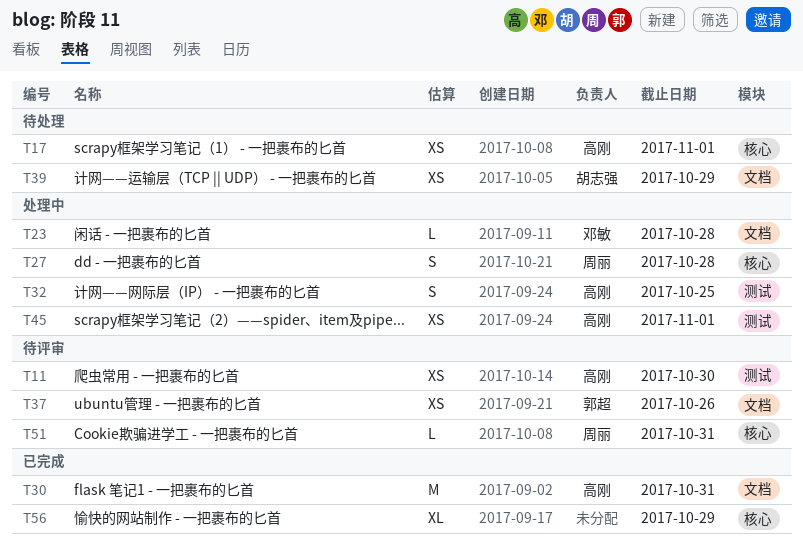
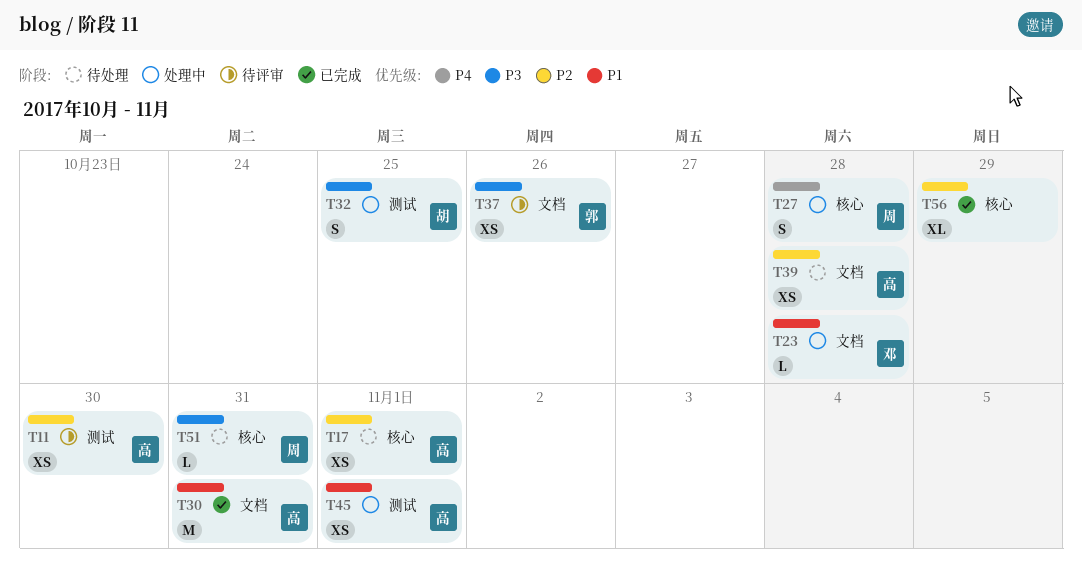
T32, owner: 高刚 -> 胡志强
T39, owner: 胡志强 -> 高刚
T39, due: Oct 29 -> Oct 28
T51, status: 待评审 -> 待处理

